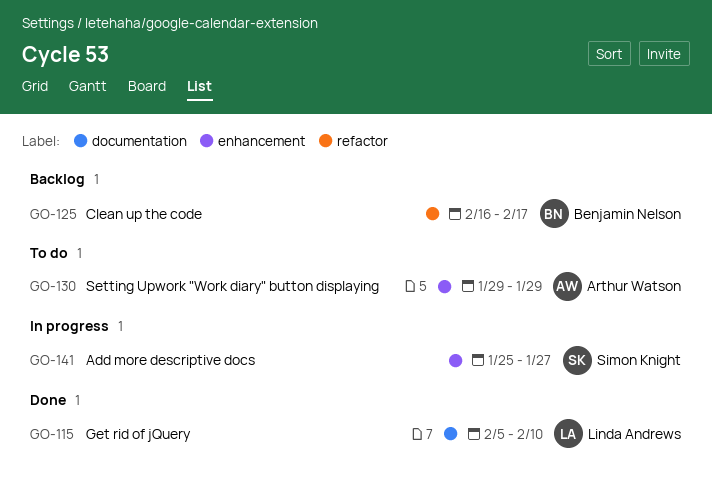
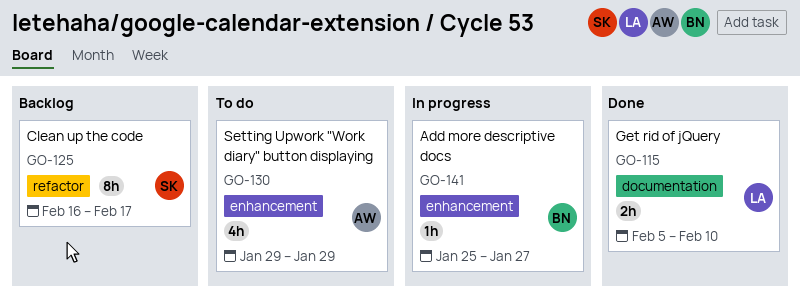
GO-125, owner: Benjamin Nelson -> Simon Knight
GO-141, owner: Simon Knight -> Benjamin Nelson

